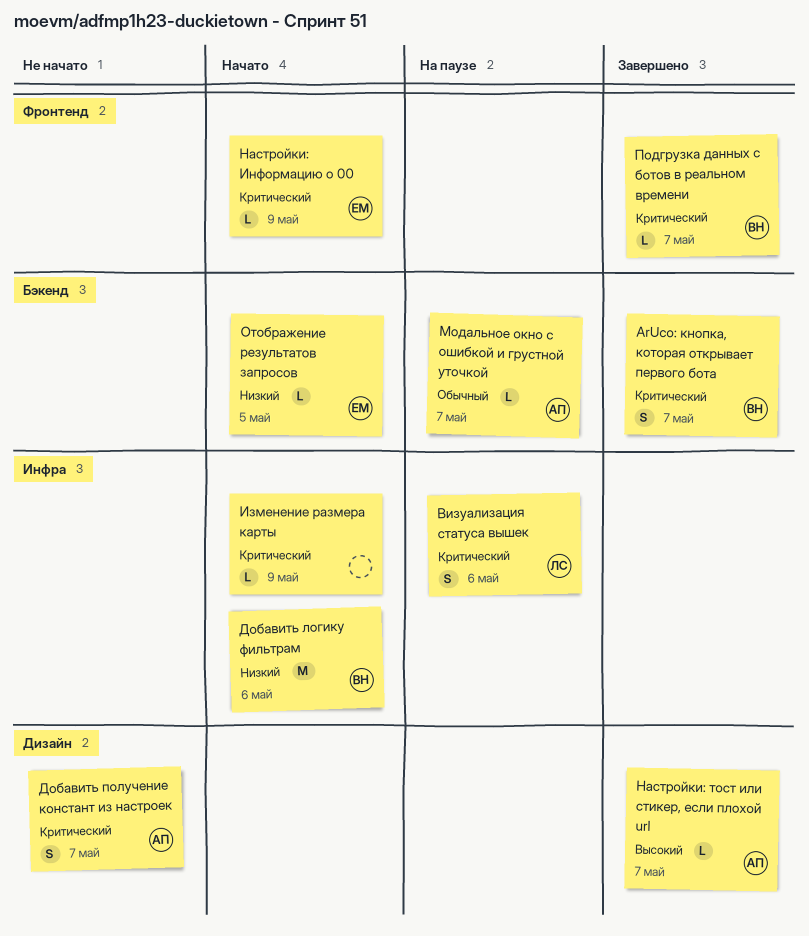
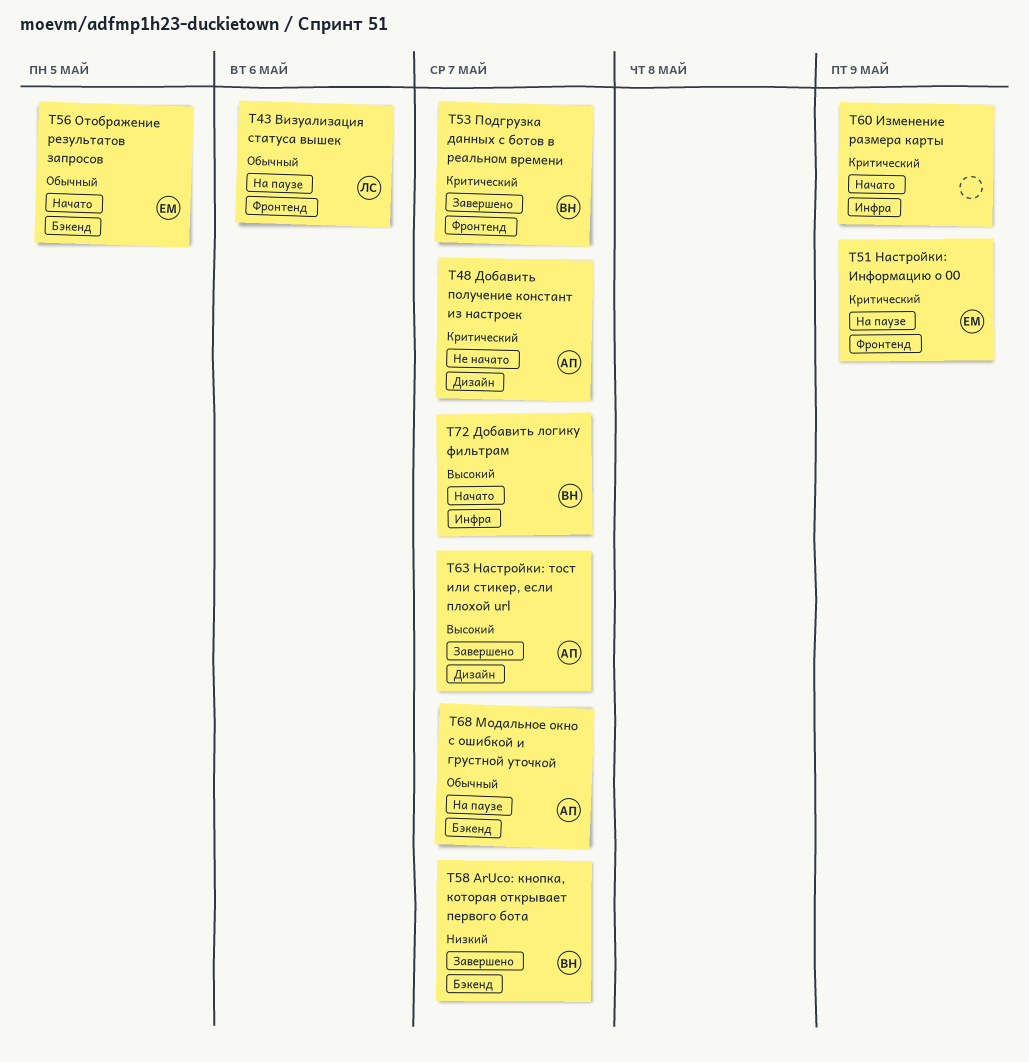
ArUco: кнопка, которая открывает первого бота, priority: Критический -> Низкий
Визуализация статуса вышек, priority: Критический -> Обычный
Визуализация статуса вышек, label: Инфра -> Фронтенд
Добавить логику фильтрам, priority: Низкий -> Высокий
Добавить логику фильтрам, due: May 6 -> May 7
Настройки: Информацию о 00, status: Начато -> На паузе
Отображение результатов запросов, priority: Низкий -> Обычный

